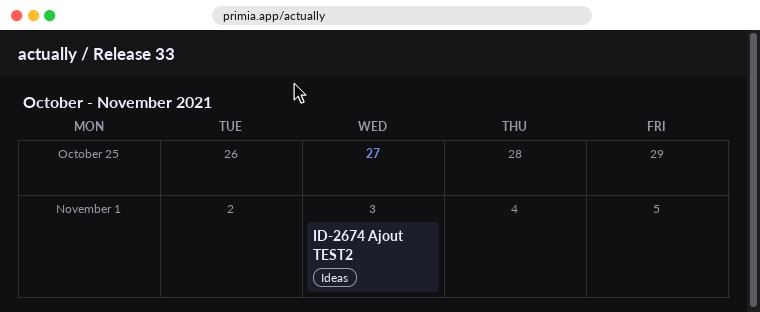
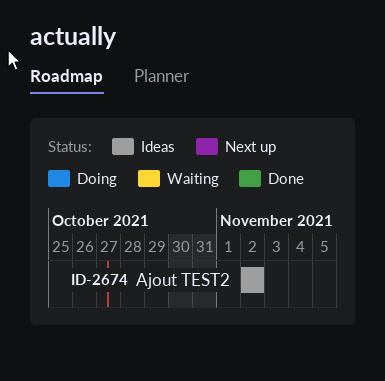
ID-2674, due: Nov 3 -> Nov 2

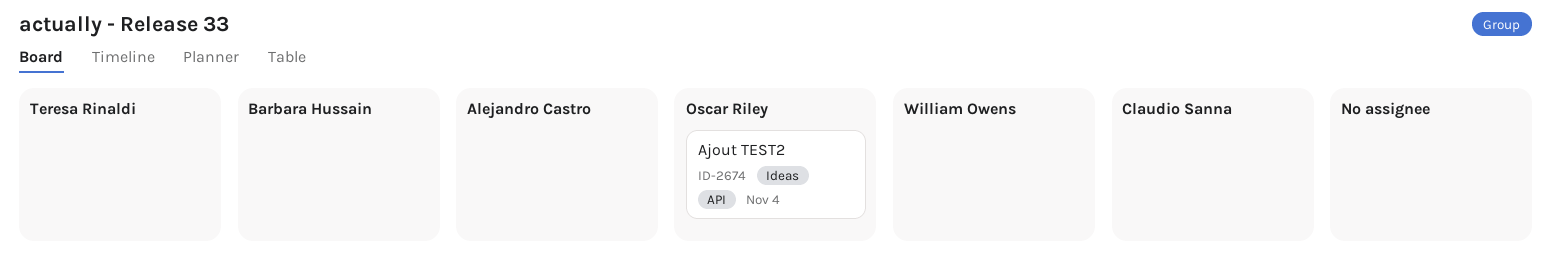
ID-2674, due: Nov 2 -> Nov 4

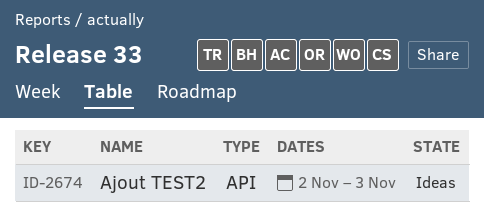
ID-2674, due: Nov 4 -> Nov 3

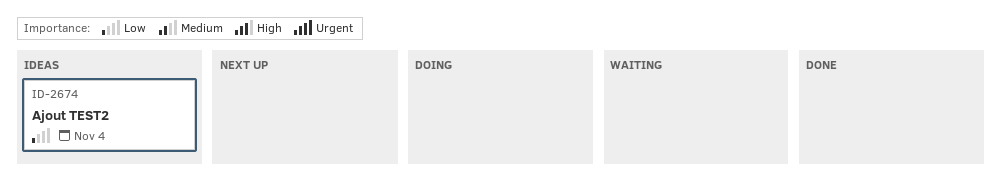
ID-2674, due: Nov 3 -> Nov 4

